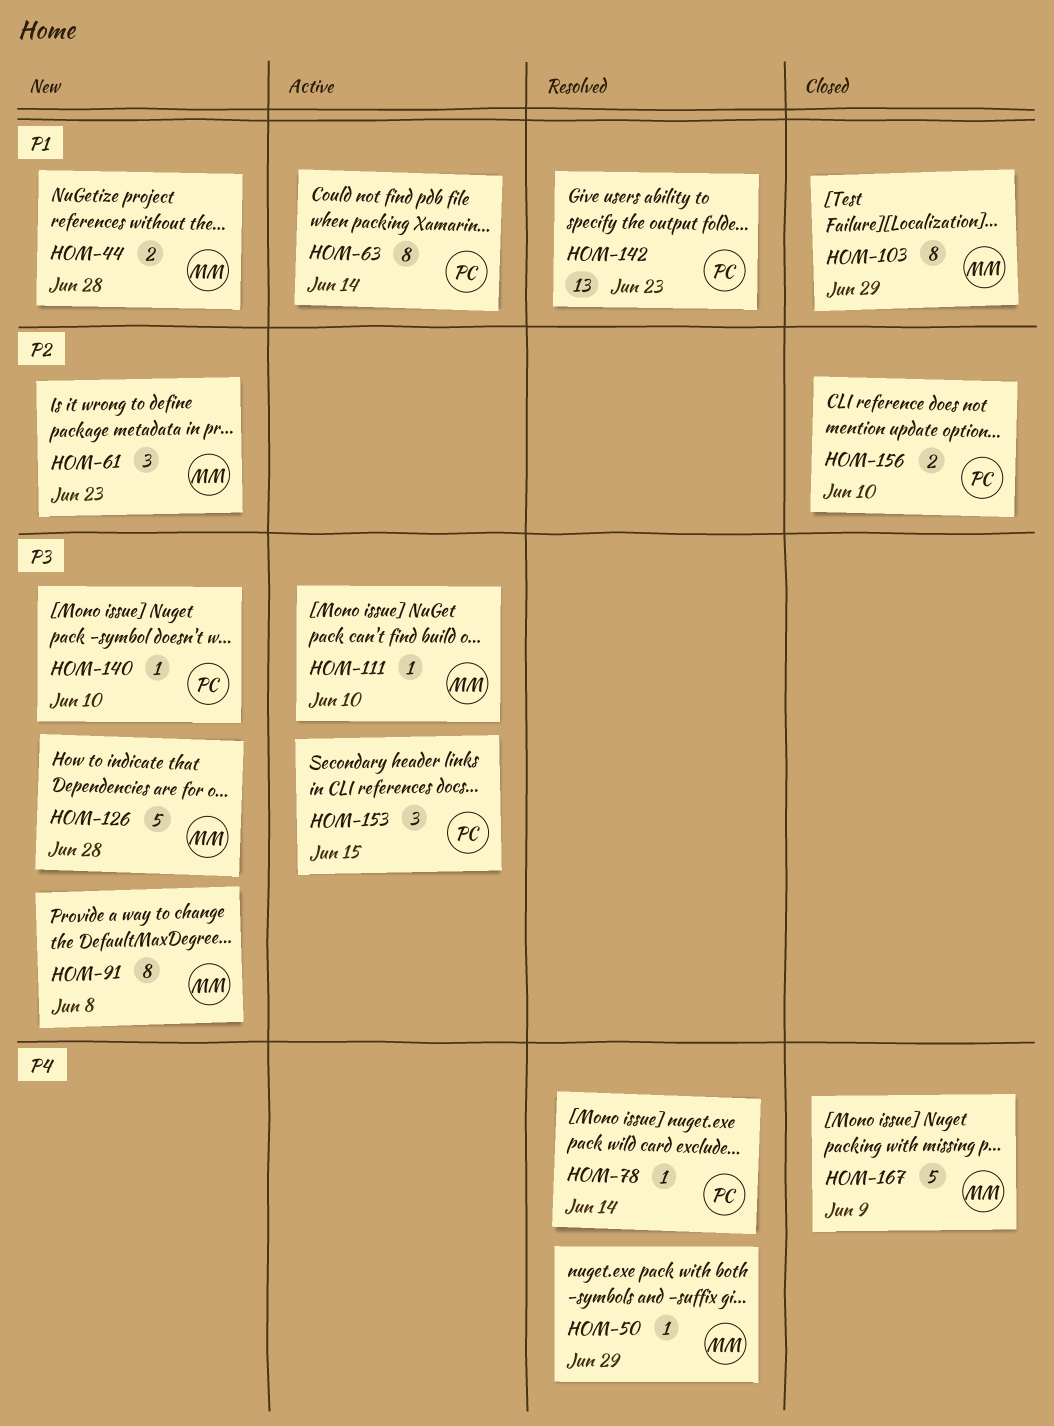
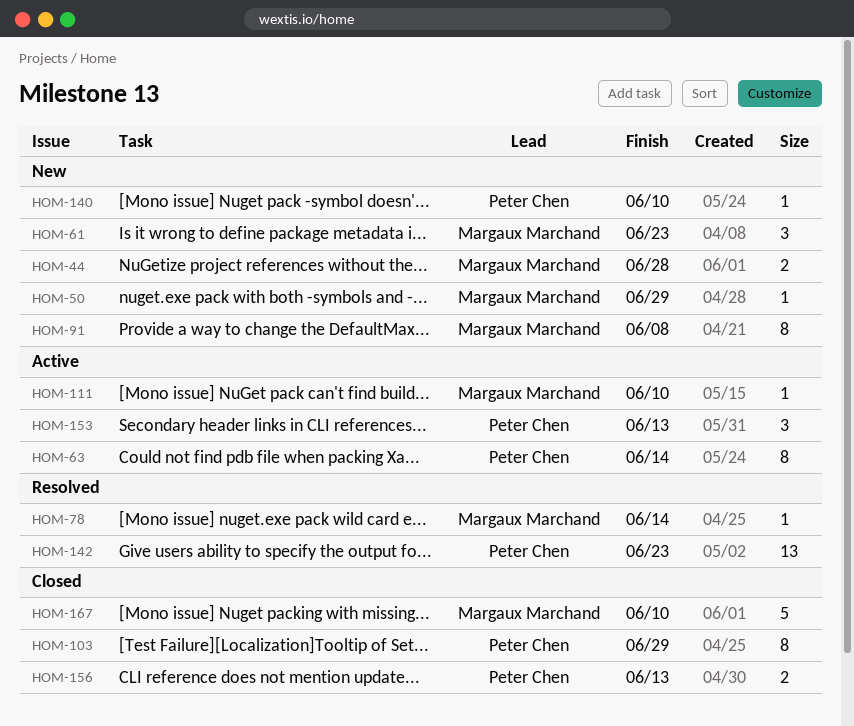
HOM-50, status: Resolved -> New
HOM-78, owner: Peter Chen -> Margaux Marchand
HOM-103, owner: Margaux Marchand -> Peter Chen
HOM-126: present -> none
HOM-153, due: Jun 15 -> Jun 13
HOM-156, due: Jun 10 -> Jun 13
HOM-167, due: Jun 9 -> Jun 10

